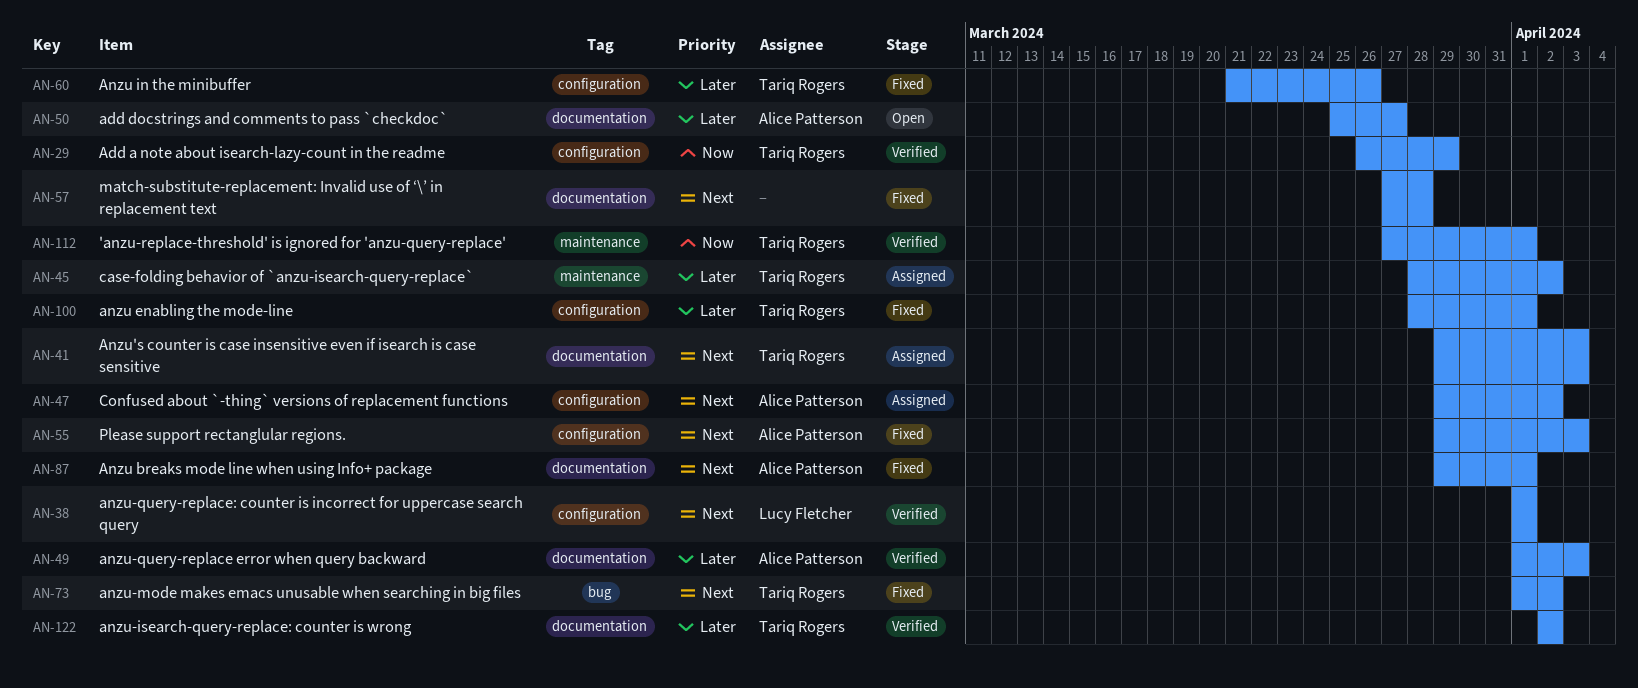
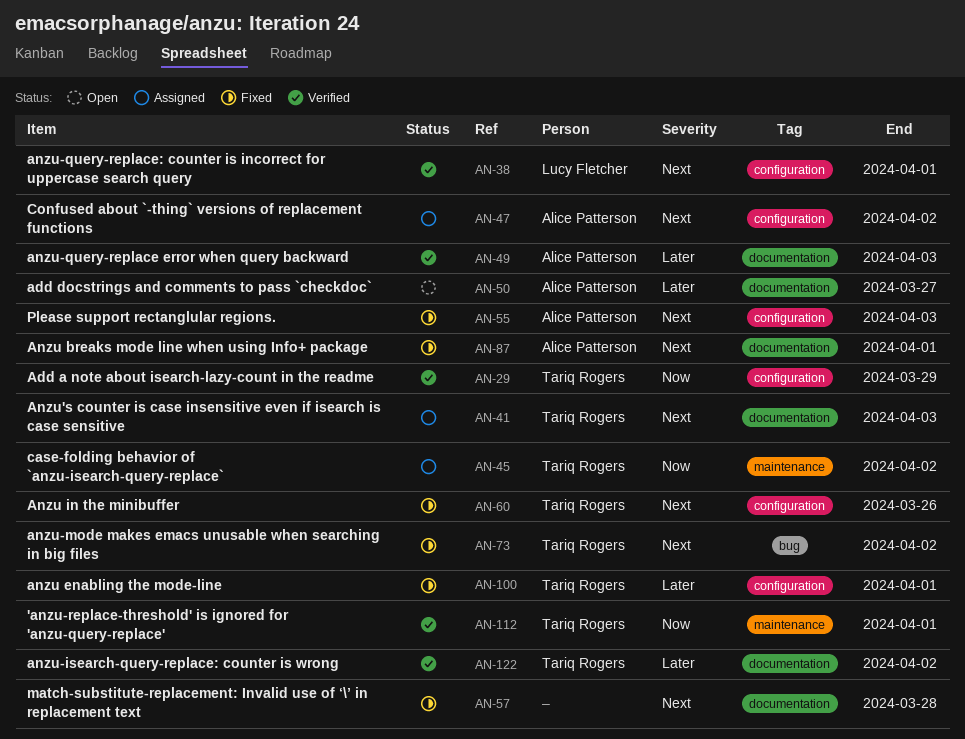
AN-45, priority: Later -> Now
AN-60, priority: Later -> Next

